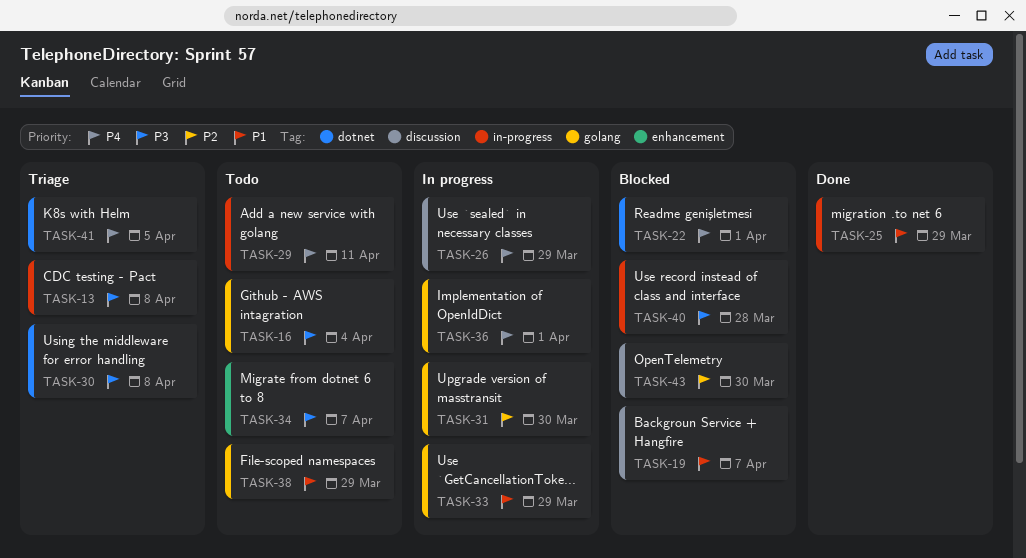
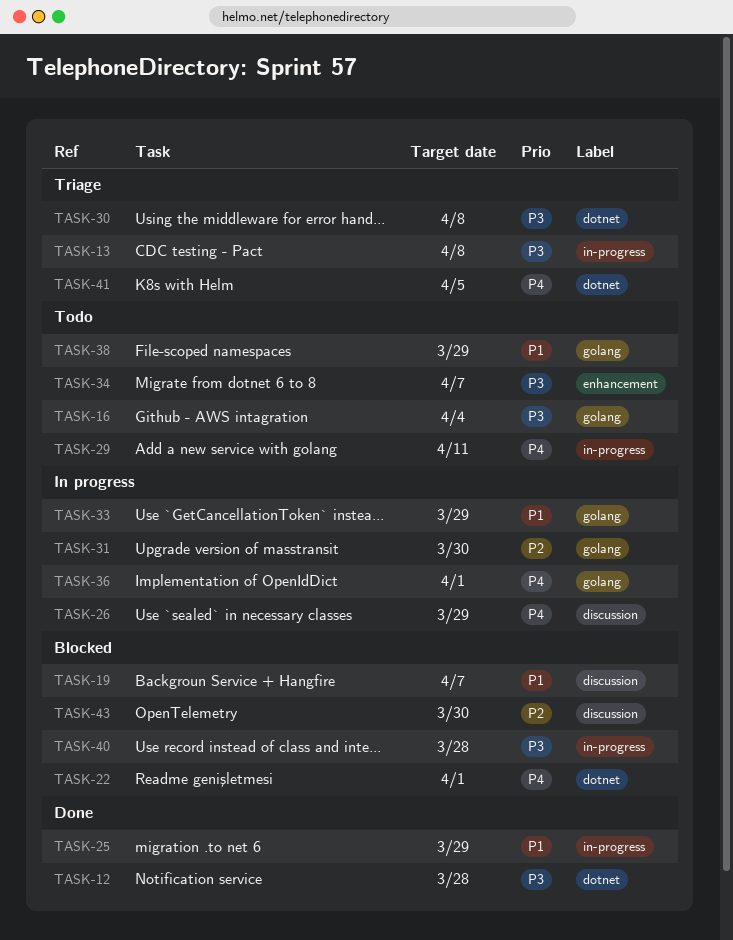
TASK-12: none -> present

